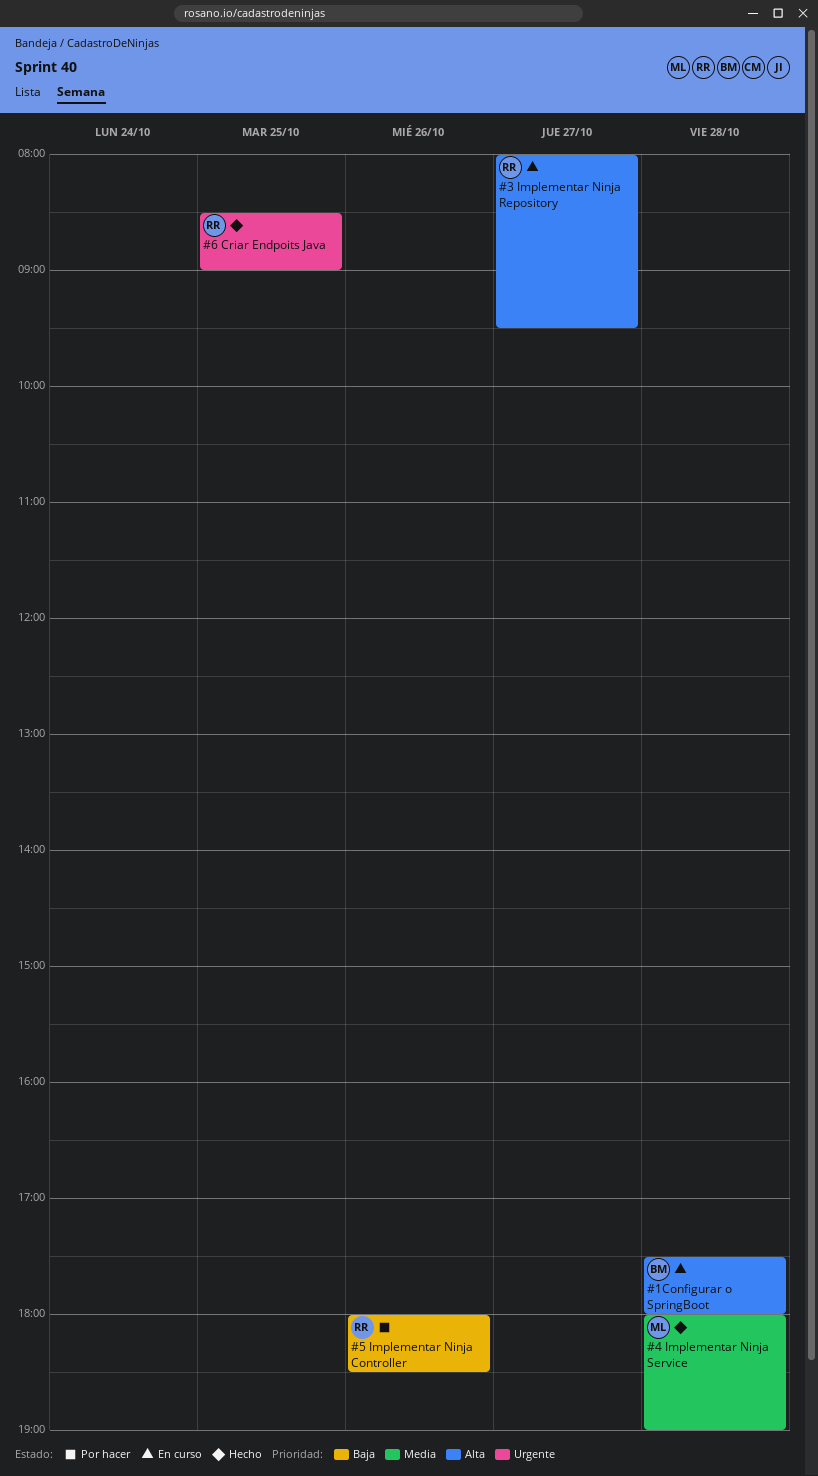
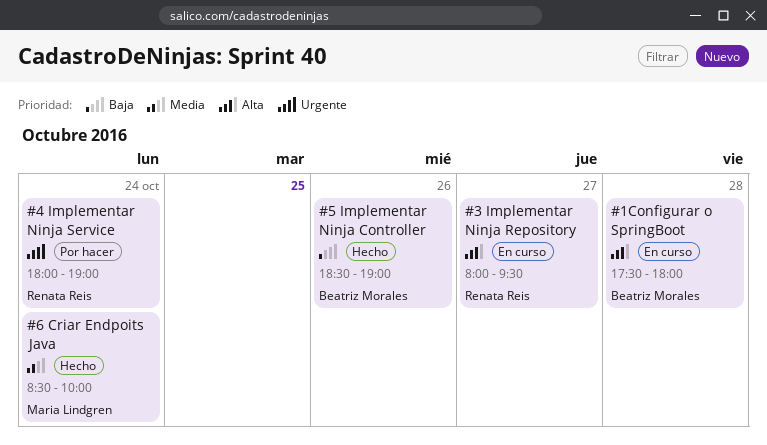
#4 Implementar Ninja Service, status: Hecho -> Por hacer
#4 Implementar Ninja Service, owner: Maria Lindgren -> Renata Reis
#4 Implementar Ninja Service, priority: Media -> Urgente
#4 Implementar Ninja Service, day: Oct 28 -> Oct 24
#5 Implementar Ninja Controller, status: Por hacer -> Hecho
#5 Implementar Ninja Controller, owner: Renata Reis -> Beatriz Morales
#5 Implementar Ninja Controller, begins: 18:00 -> 18:30
#5 Implementar Ninja Controller, ends: 18:30 -> 19:00
#6 Criar Endpoits Java, owner: Renata Reis -> Maria Lindgren
#6 Criar Endpoits Java, priority: Urgente -> Media
#6 Criar Endpoits Java, day: Oct 25 -> Oct 24
#6 Criar Endpoits Java, ends: 09:00 -> 10:00

